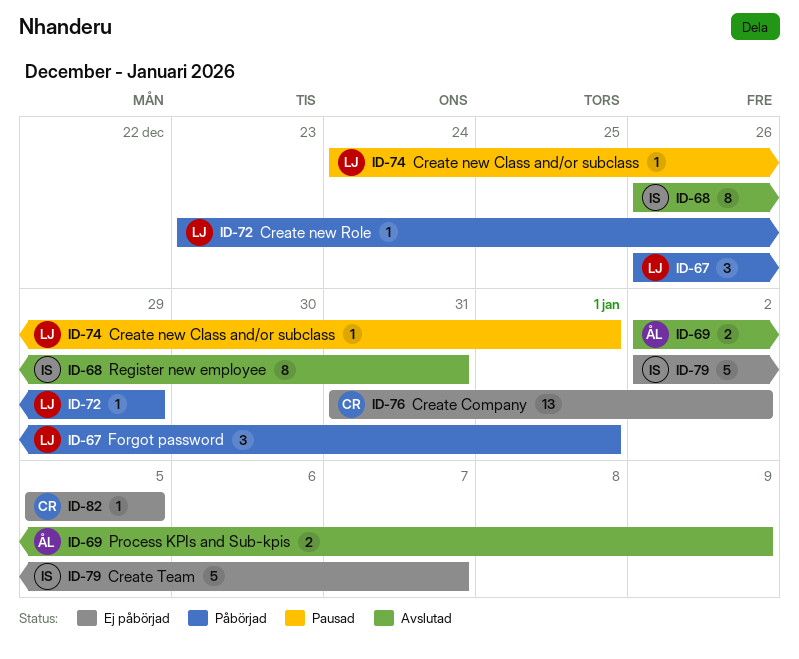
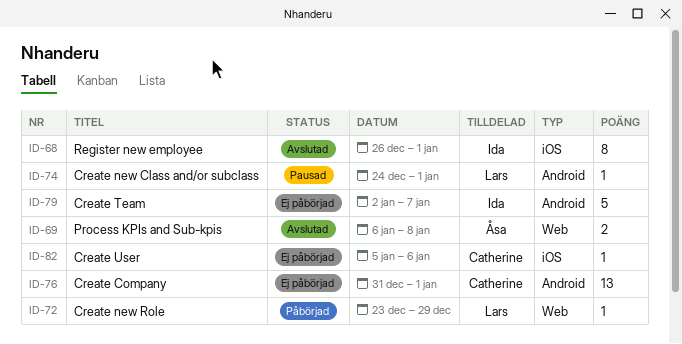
ID-67: present -> none
ID-68, due: Dec 31 -> Jan 1
ID-69, start: Jan 2 -> Jan 6
ID-69, due: Jan 9 -> Jan 8
ID-76, due: Jan 2 -> Jan 1
ID-82, due: Jan 5 -> Jan 6

